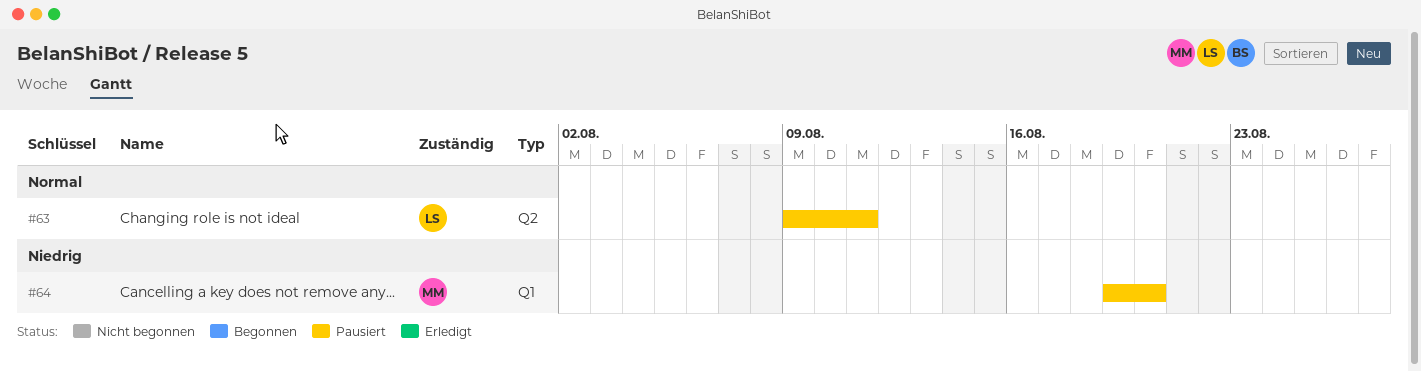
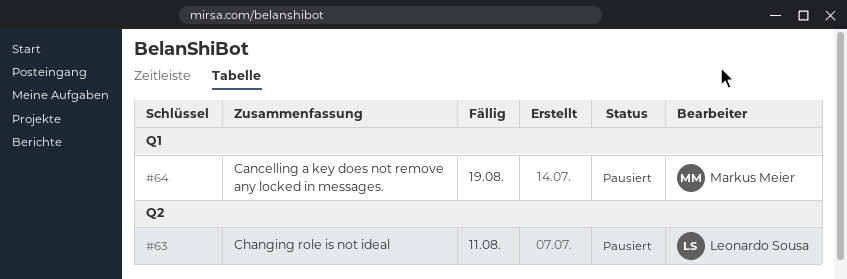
#64, due: Aug 20 -> Aug 19

